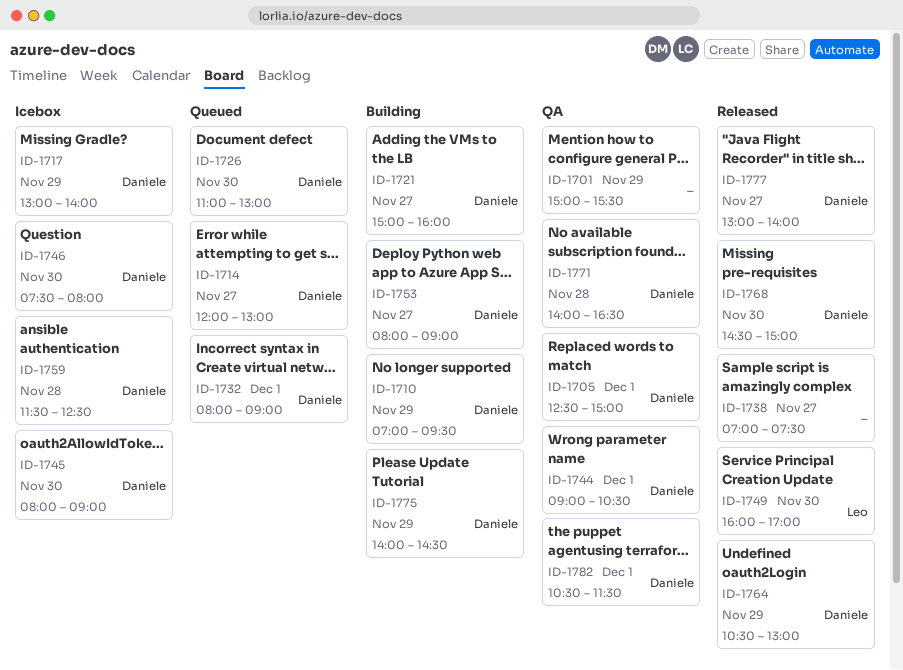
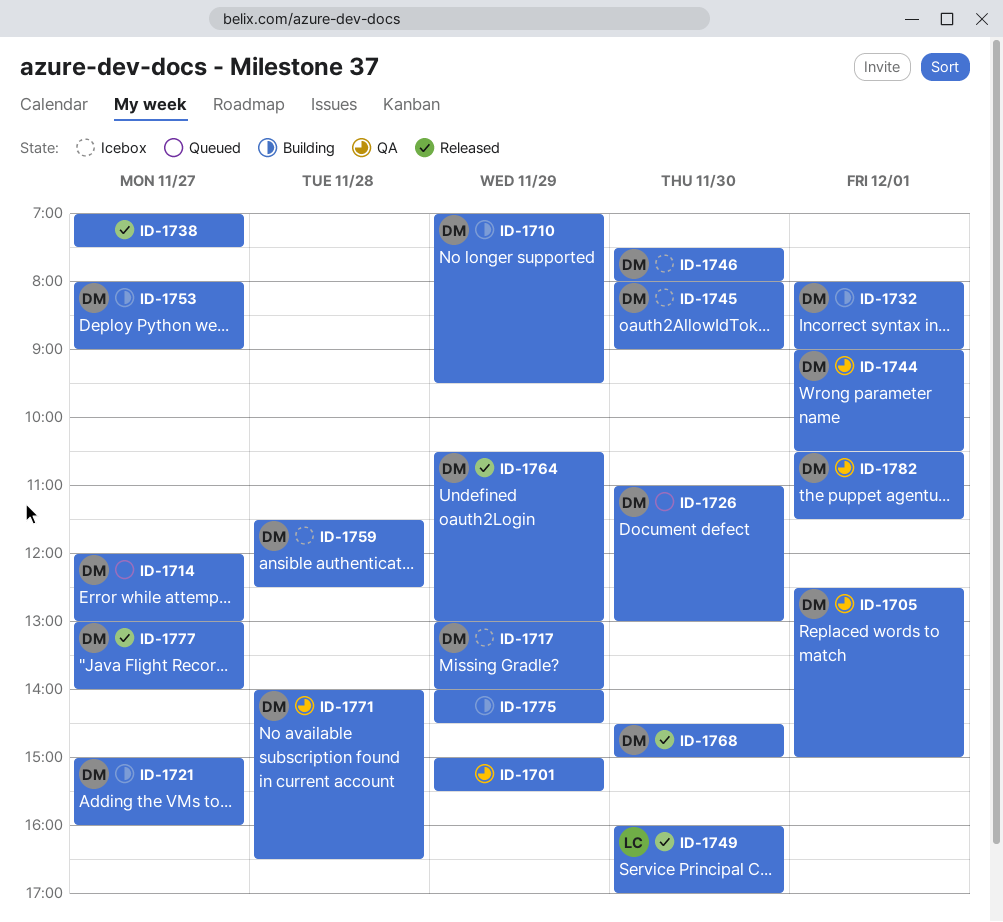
ID-1732, status: Queued -> Building
ID-1775, owner: Daniele -> none

